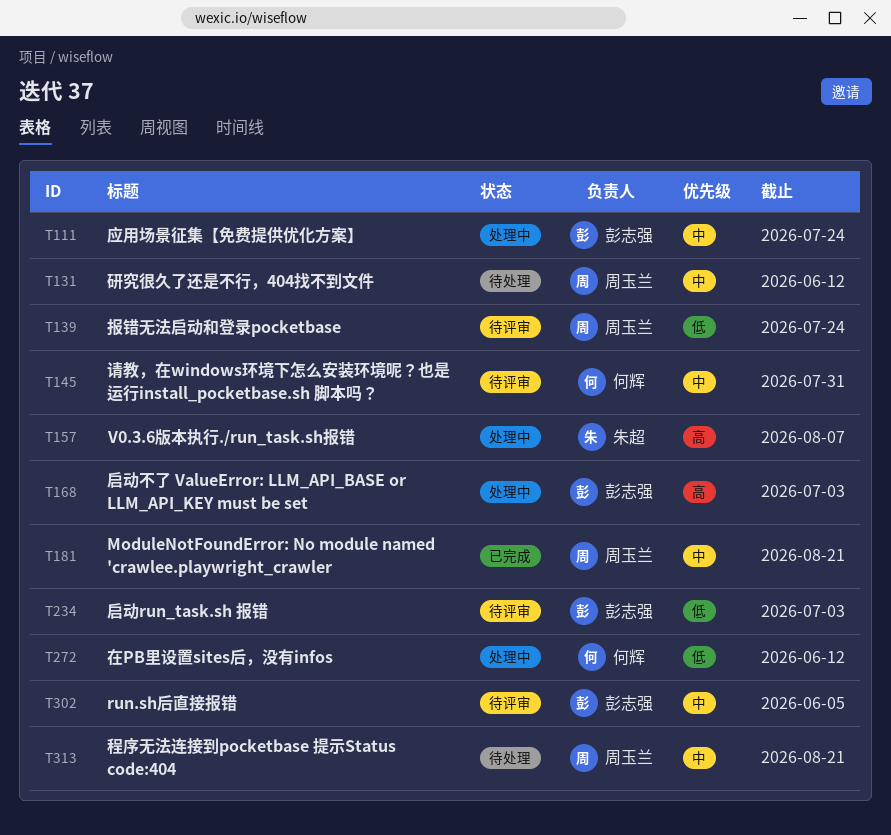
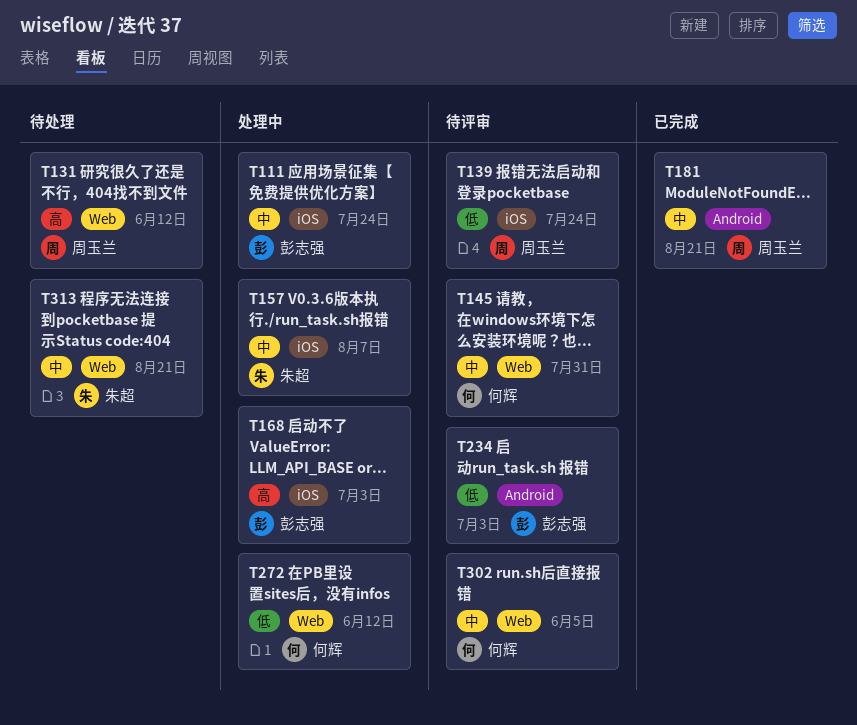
T131, priority: 中 -> 高
T157, priority: 高 -> 中
T302, owner: 彭志强 -> 何辉
T313, owner: 周玉兰 -> 朱超

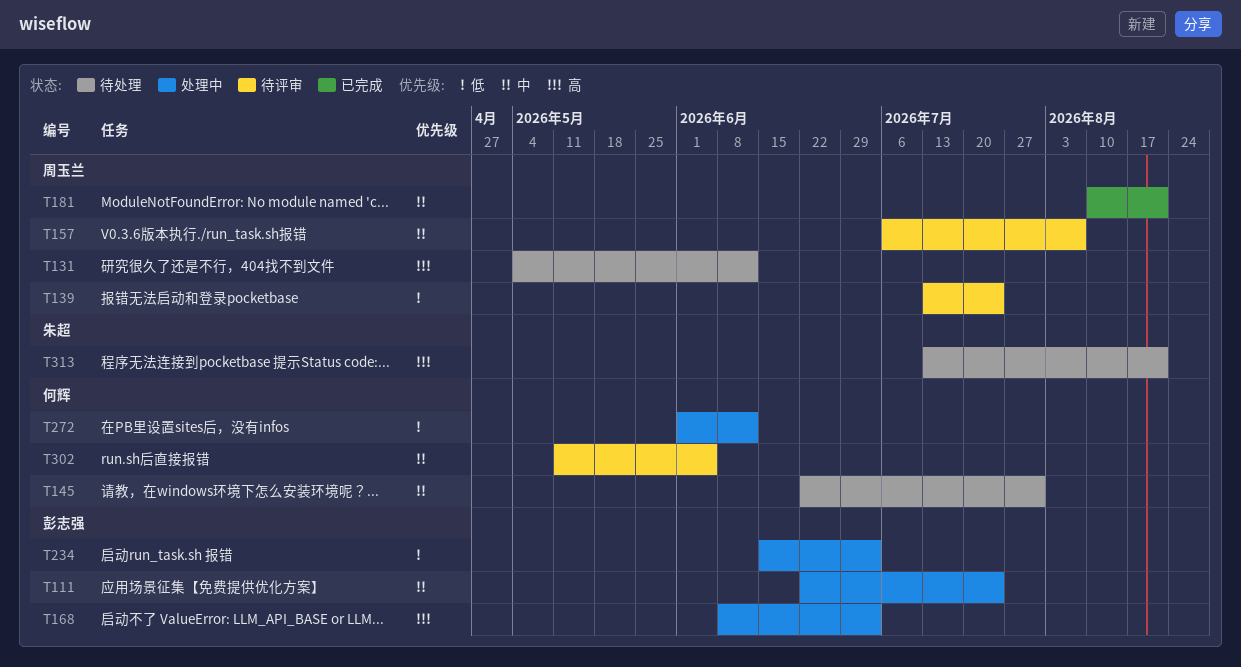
T145, status: 待评审 -> 待处理
T157, status: 处理中 -> 待评审
T157, owner: 朱超 -> 周玉兰
T234, status: 待评审 -> 处理中
T313, priority: 中 -> 高

